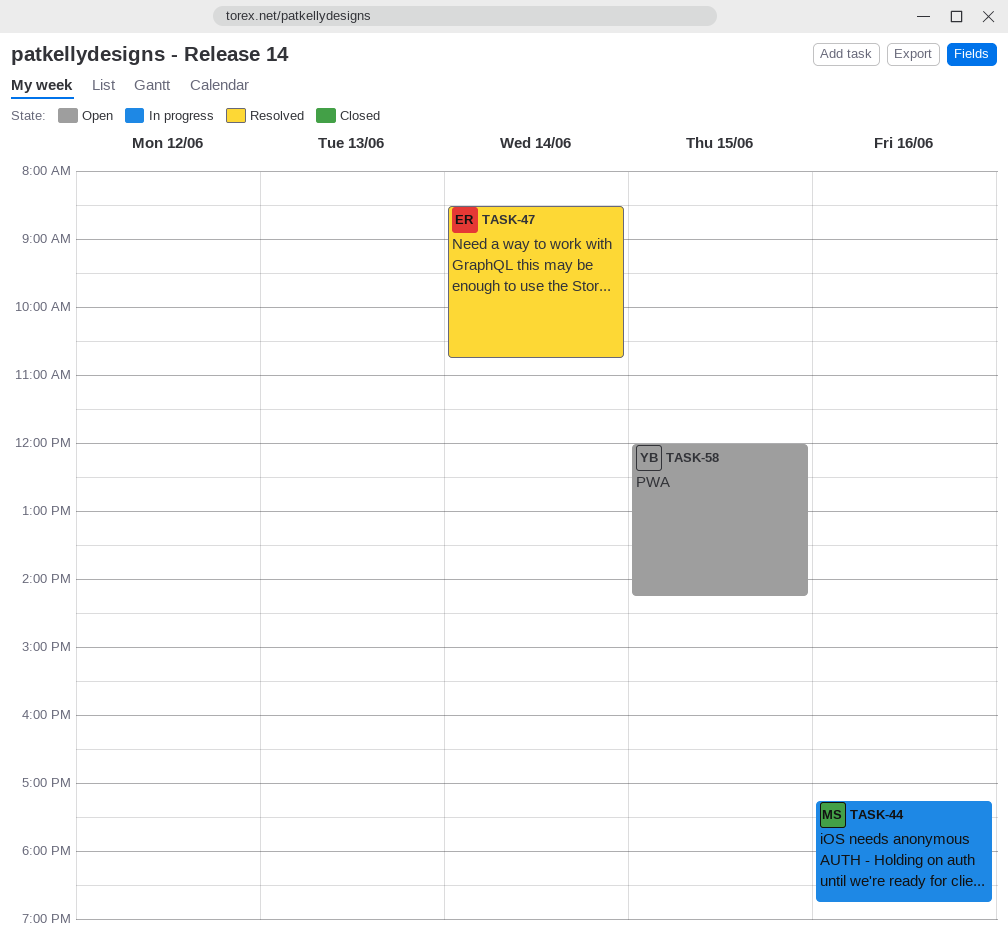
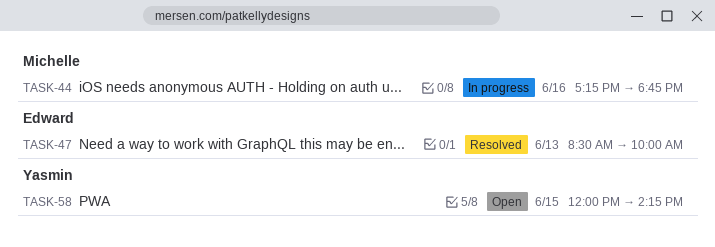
TASK-47, day: Jun 14 -> Jun 13
TASK-47, ends: 10:45 -> 10:00

